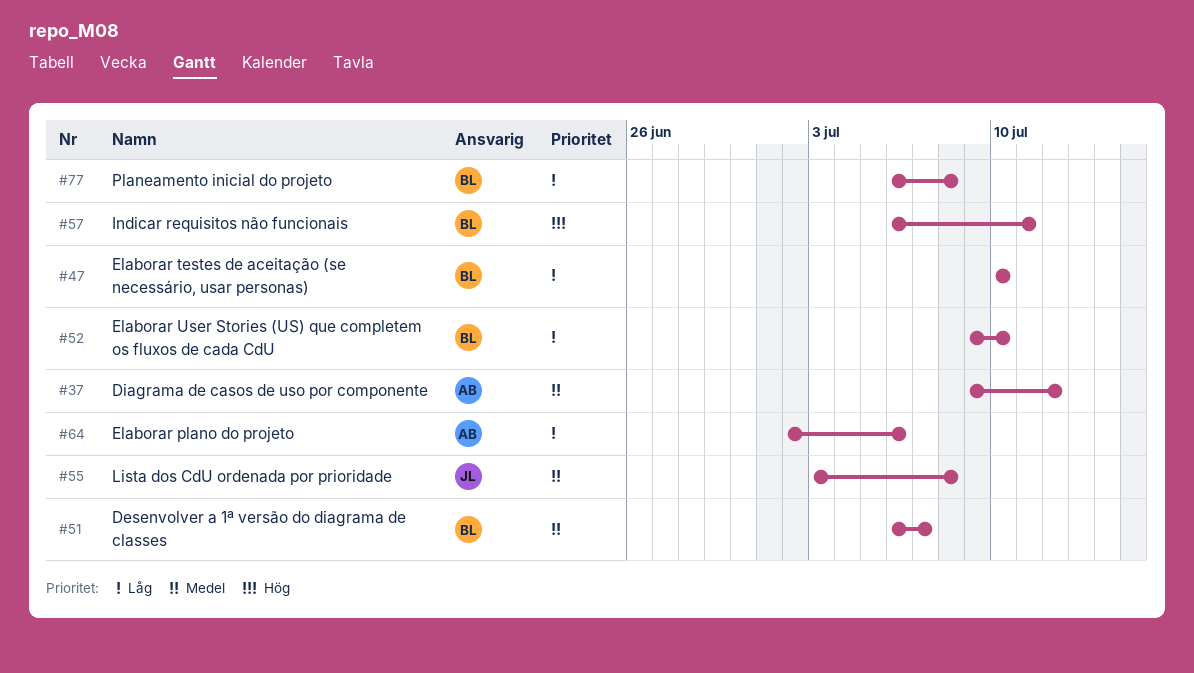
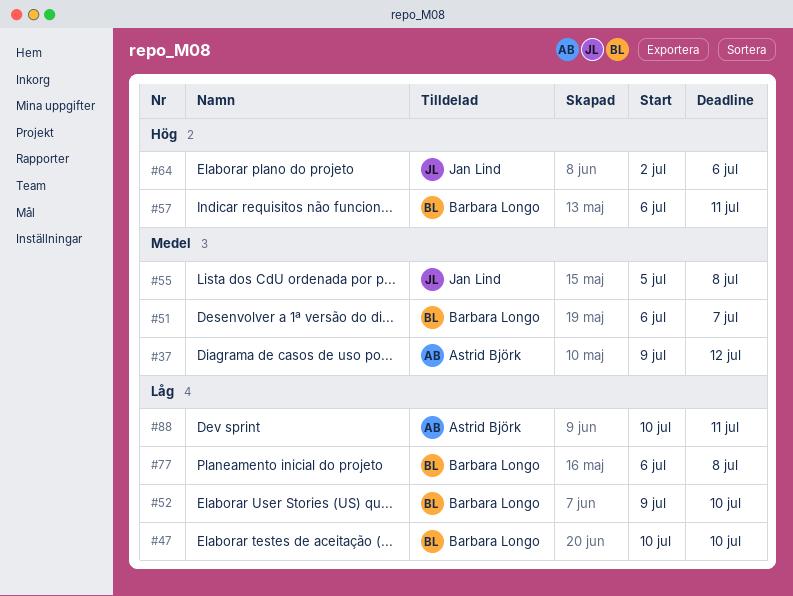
#55, start: Jul 3 -> Jul 5
#64, owner: Astrid Björk -> Jan Lind
#64, priority: Låg -> Hög
#88: none -> present

